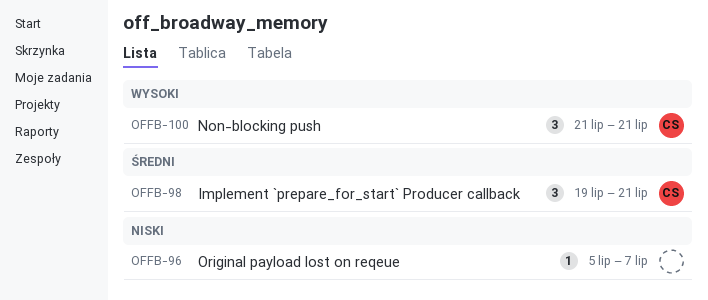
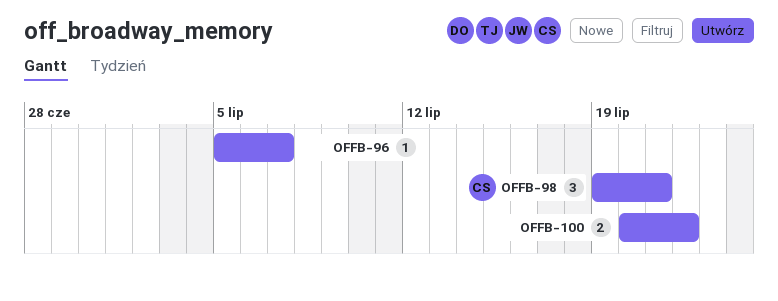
OFFB-100, owner: CS -> none
OFFB-100, estimate: 3 -> 2
OFFB-100, start: Jul 21 -> Jul 20
OFFB-100, due: Jul 21 -> Jul 22

